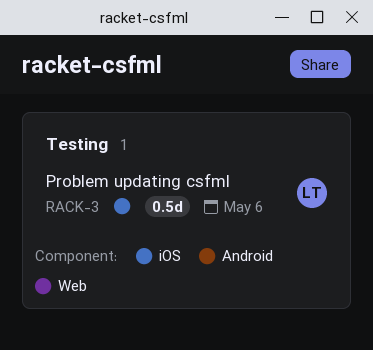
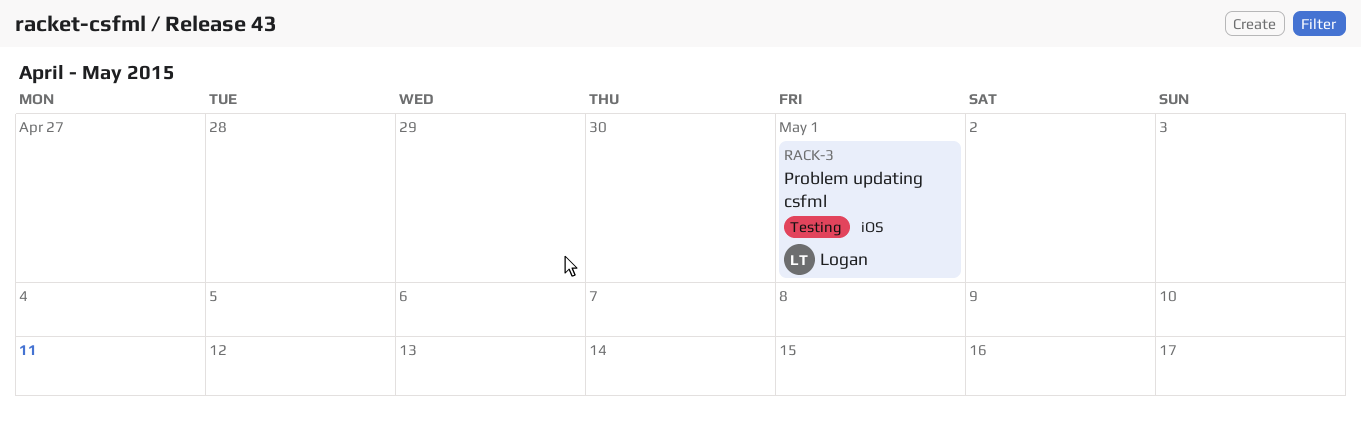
RACK-3, due: May 6 -> May 1

